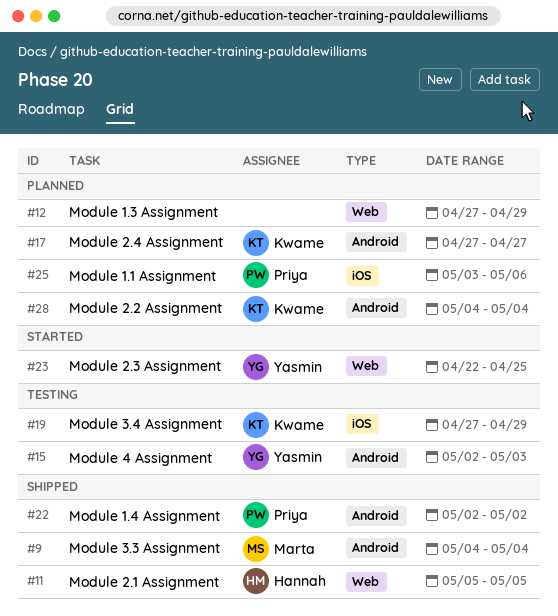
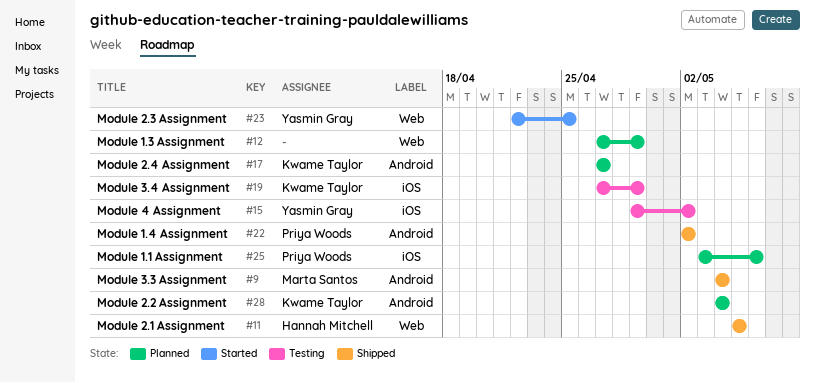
#15, label: Android -> iOS
#15, start: May 2 -> Apr 29
#15, due: May 3 -> May 2

